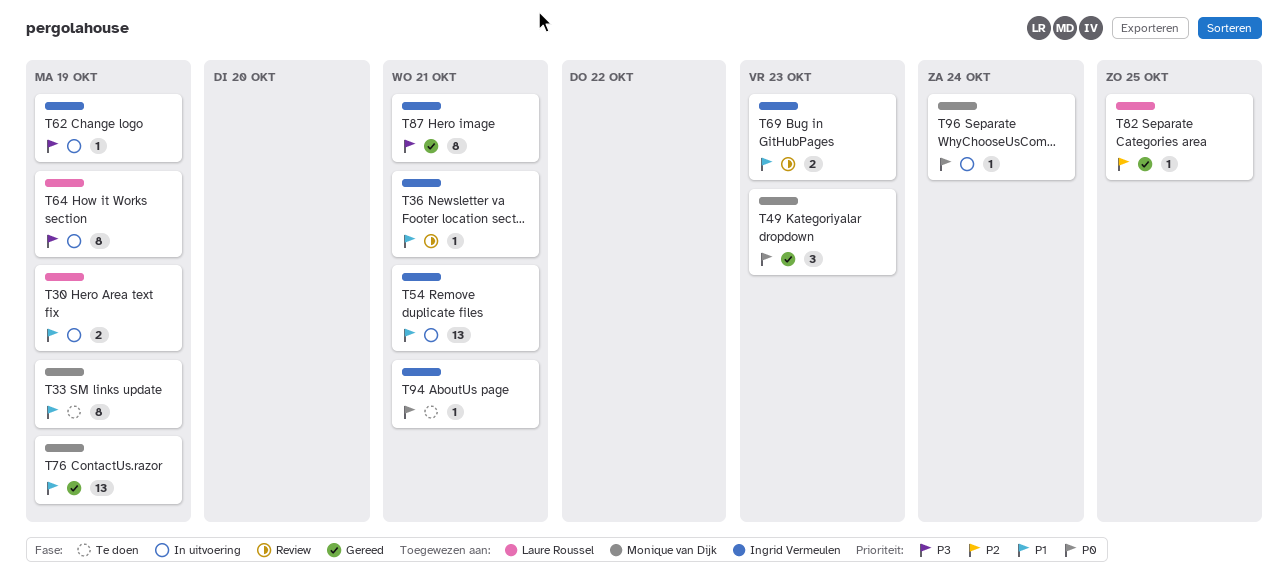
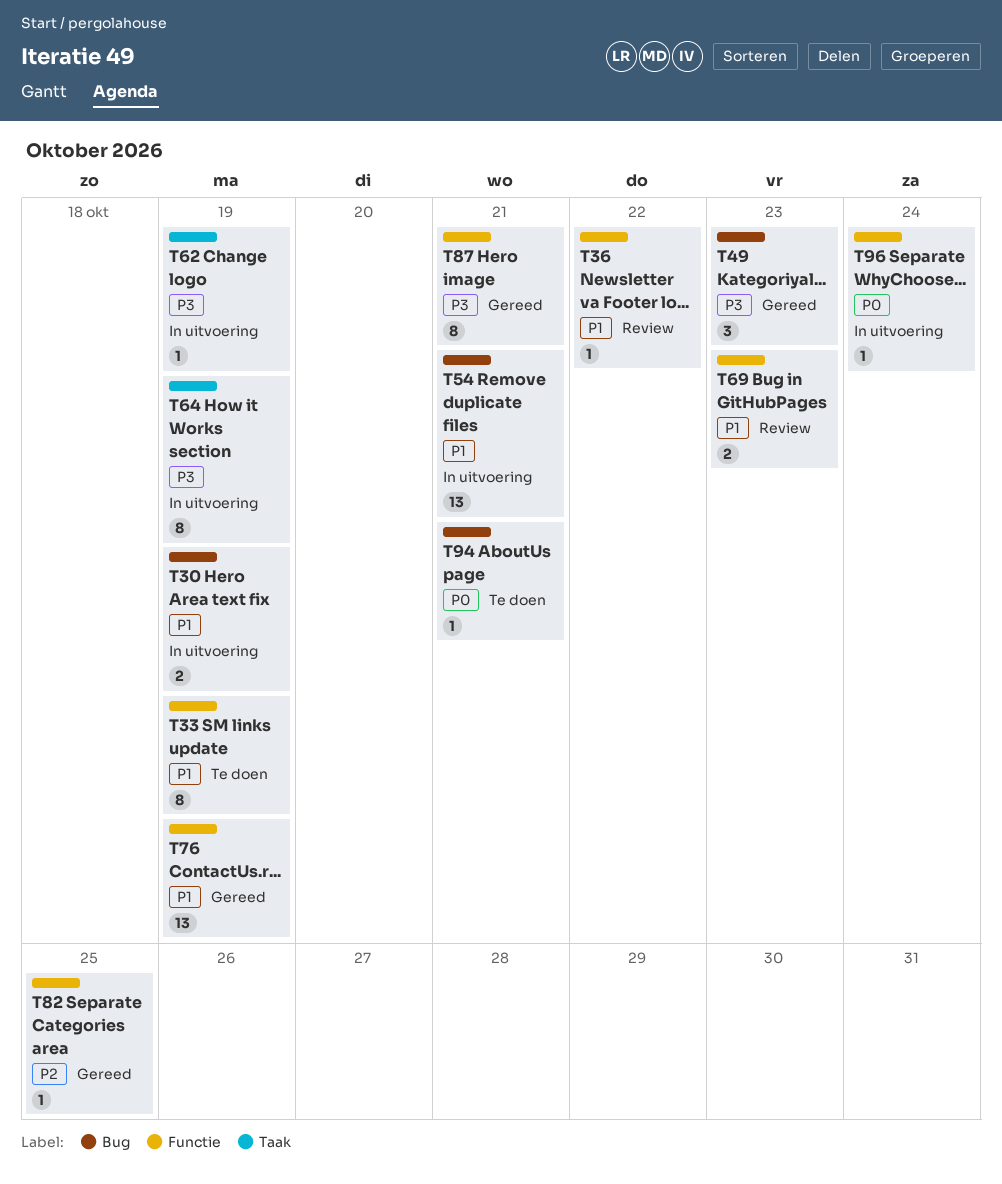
T36, due: Oct 21 -> Oct 22
T49, priority: P0 -> P3

